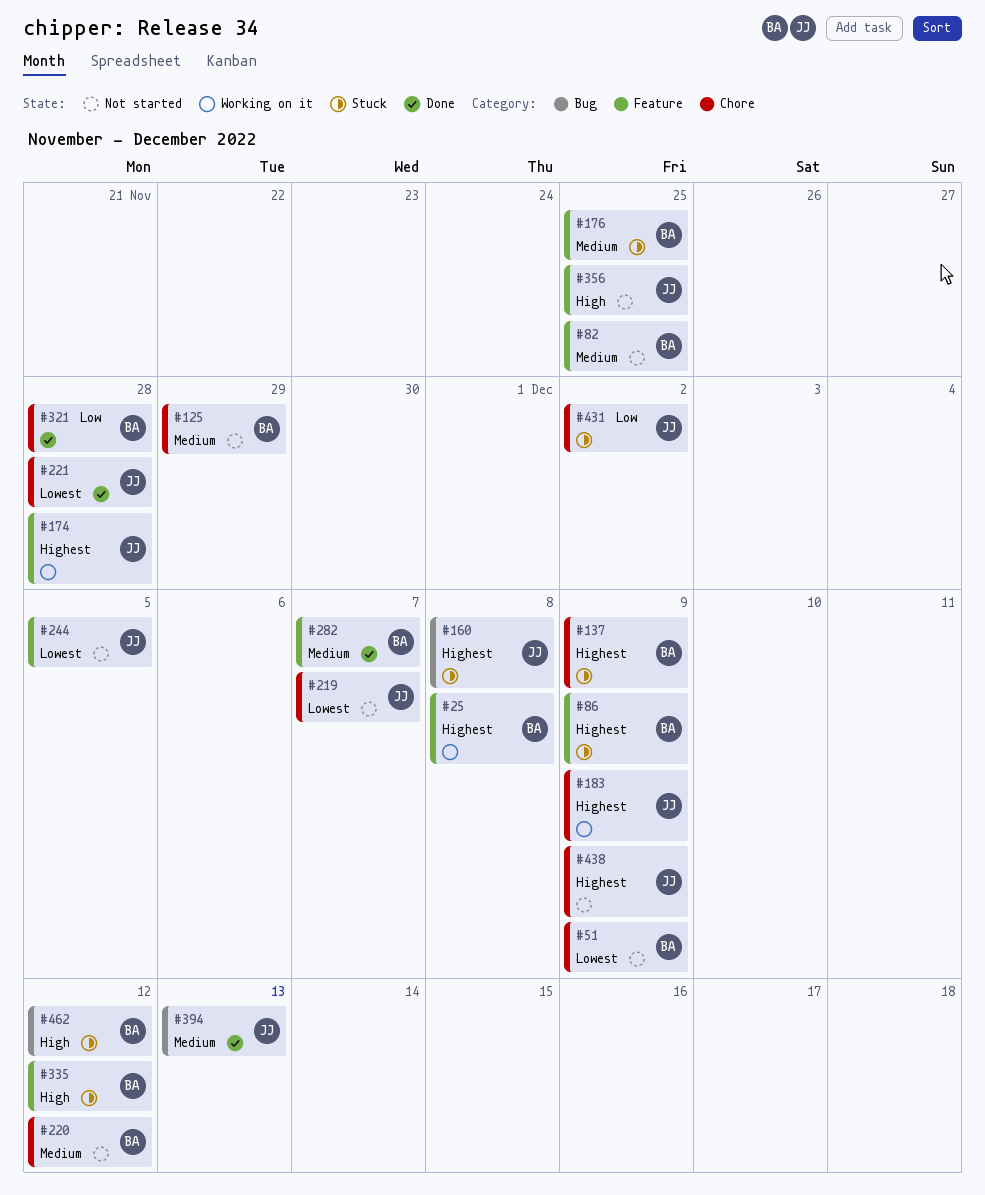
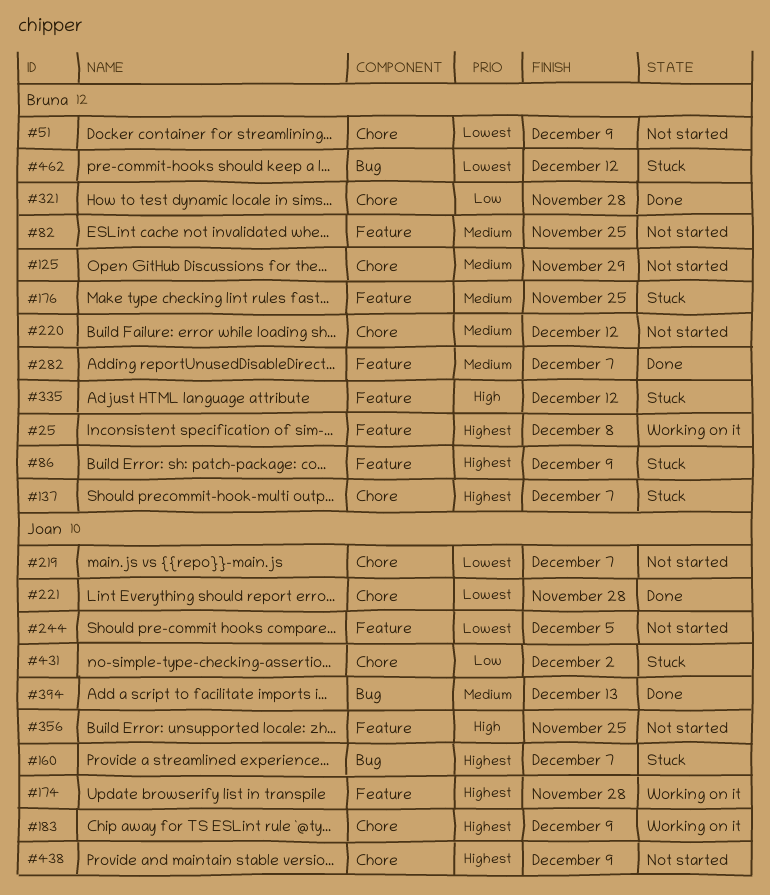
#137, due: Dec 9 -> Dec 7
#160, due: Dec 8 -> Dec 7
#462, priority: High -> Lowest

